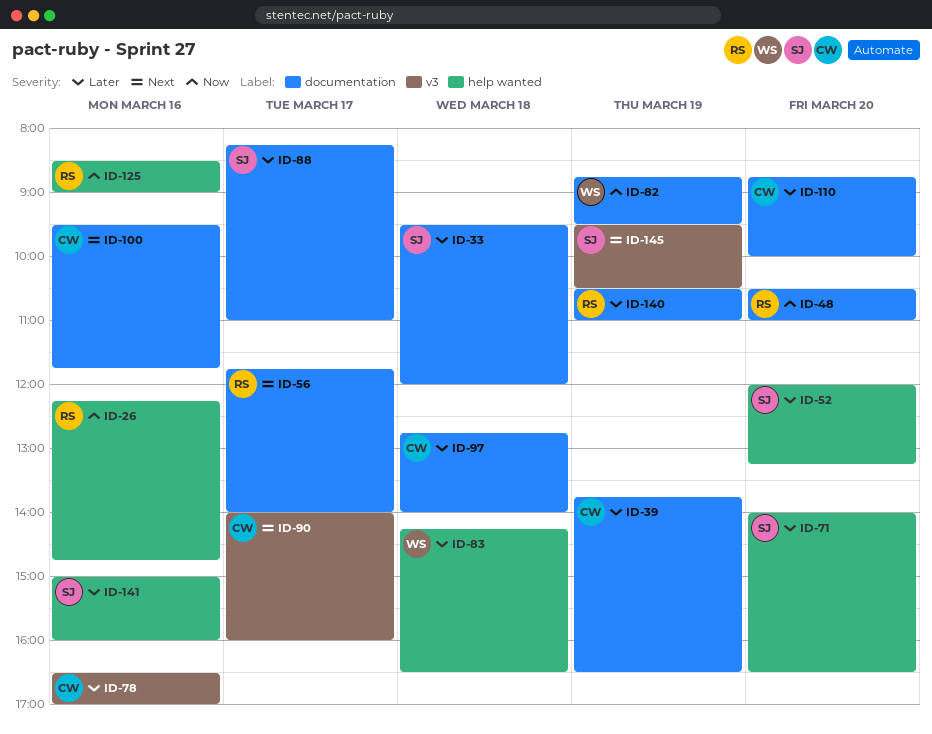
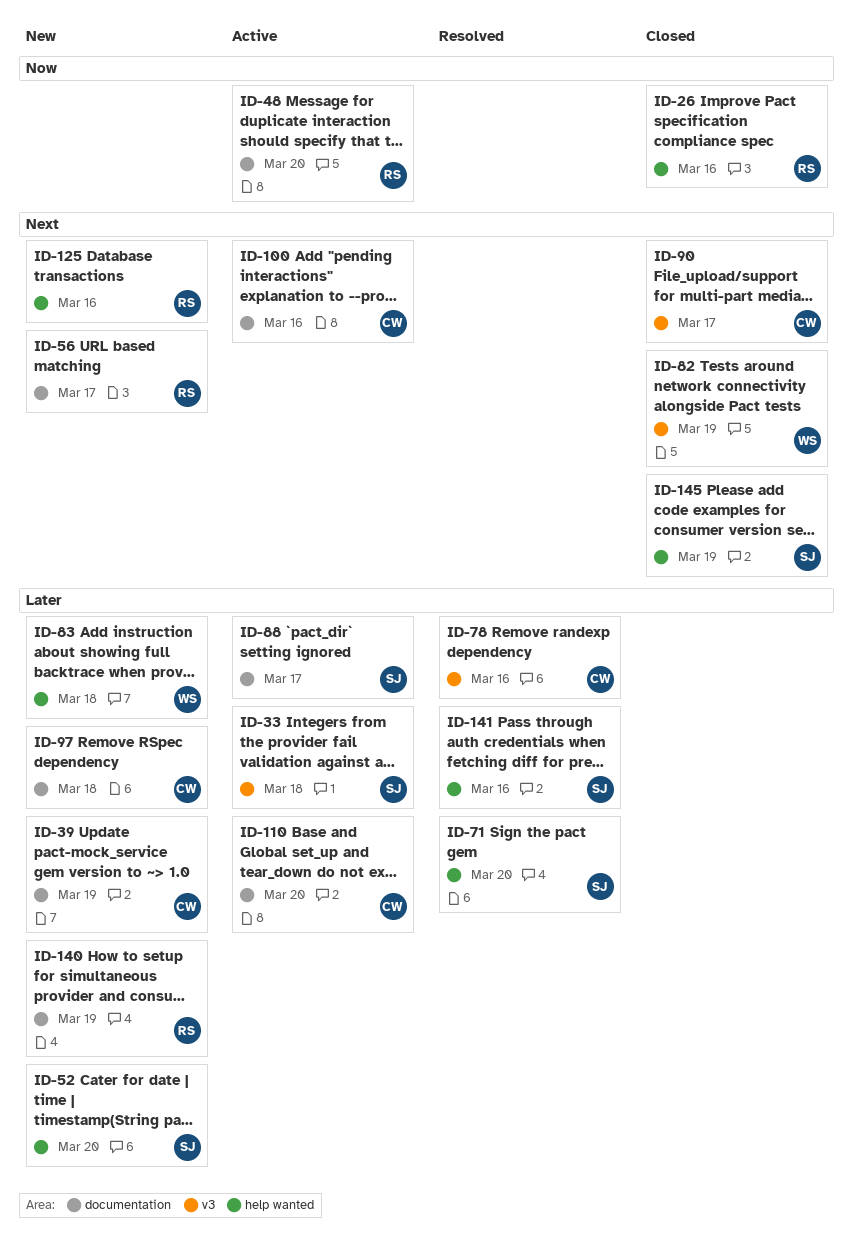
ID-33, label: documentation -> v3
ID-82, priority: Now -> Next
ID-82, label: documentation -> v3
ID-125, priority: Now -> Next
ID-145, label: v3 -> help wanted

